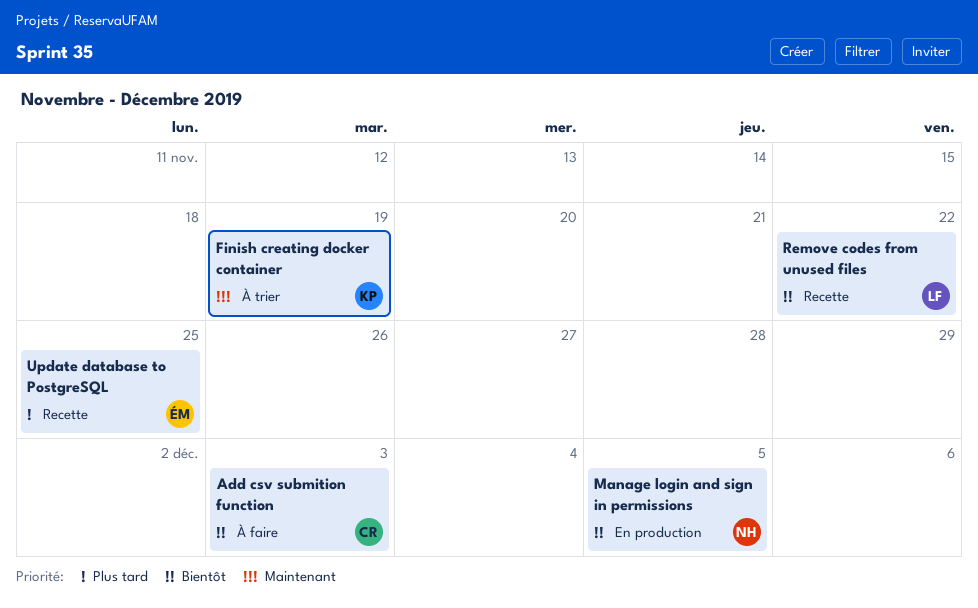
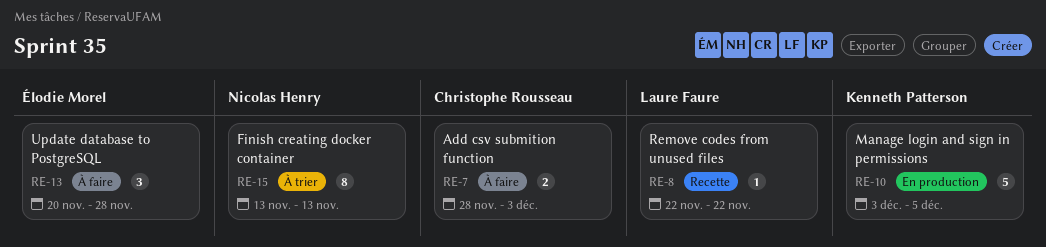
Finish creating docker container, owner: Kenneth Patterson -> Nicolas Henry
Finish creating docker container, due: Nov 19 -> Nov 13
Manage login and sign in permissions, owner: Nicolas Henry -> Kenneth Patterson
Update database to PostgreSQL, status: Recette -> À faire
Update database to PostgreSQL, due: Nov 25 -> Nov 28

